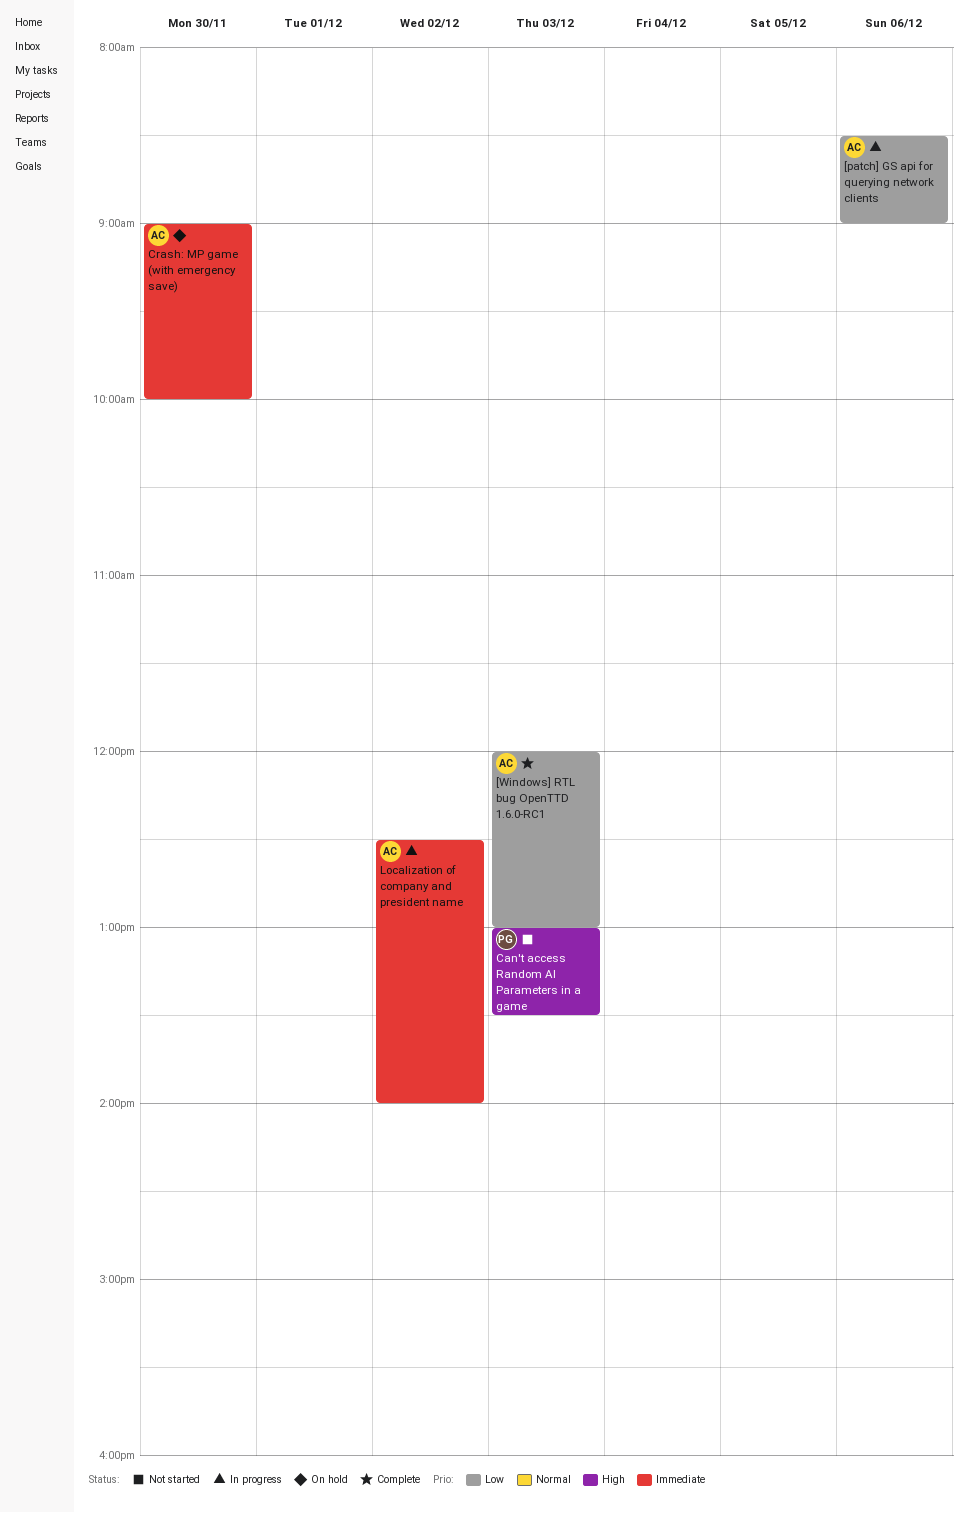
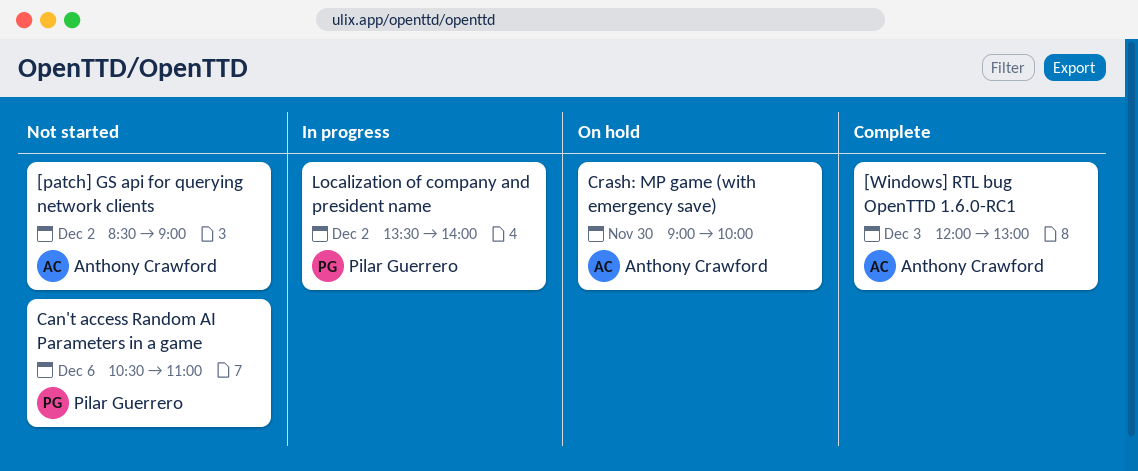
[patch] GS api for querying network clients, status: In progress -> Not started
[patch] GS api for querying network clients, day: Dec 6 -> Dec 2
Can't access Random AI Parameters in a game, day: Dec 3 -> Dec 6
Can't access Random AI Parameters in a game, begins: 13:00 -> 10:30
Can't access Random AI Parameters in a game, ends: 13:30 -> 11:00
Localization of company and president name, owner: Anthony Crawford -> Pilar Guerrero
Localization of company and president name, begins: 12:30 -> 13:30

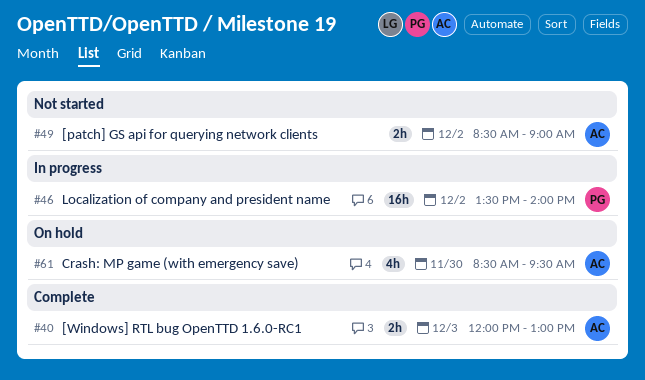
Can't access Random AI Parameters in a game: present -> none
Crash: MP game (with emergency save), begins: 09:00 -> 08:30
Crash: MP game (with emergency save), ends: 10:00 -> 09:30

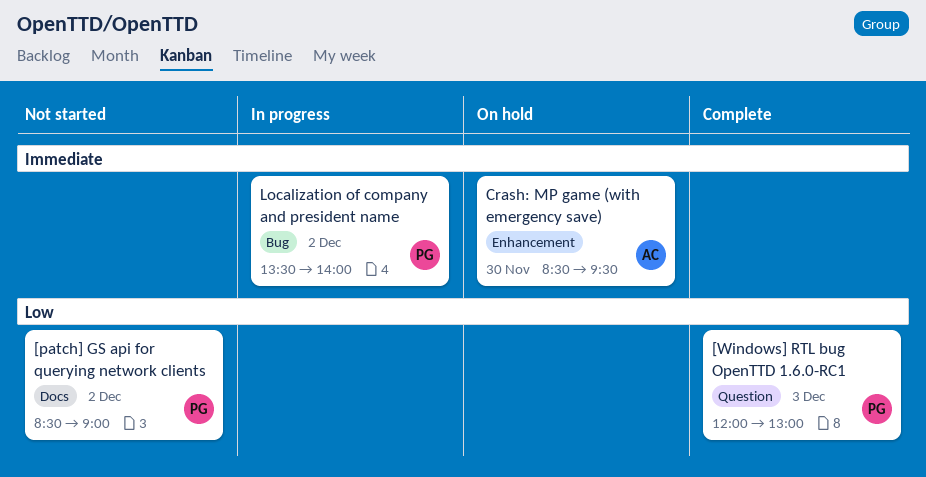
[patch] GS api for querying network clients, owner: AC -> PG
[Windows] RTL bug OpenTTD 1.6.0-RC1, owner: AC -> PG

